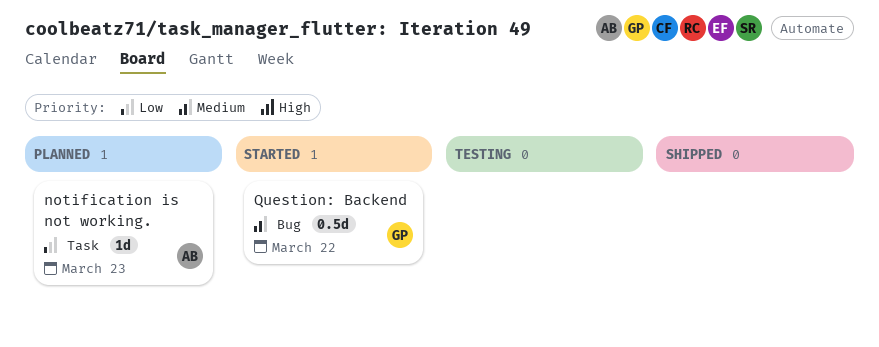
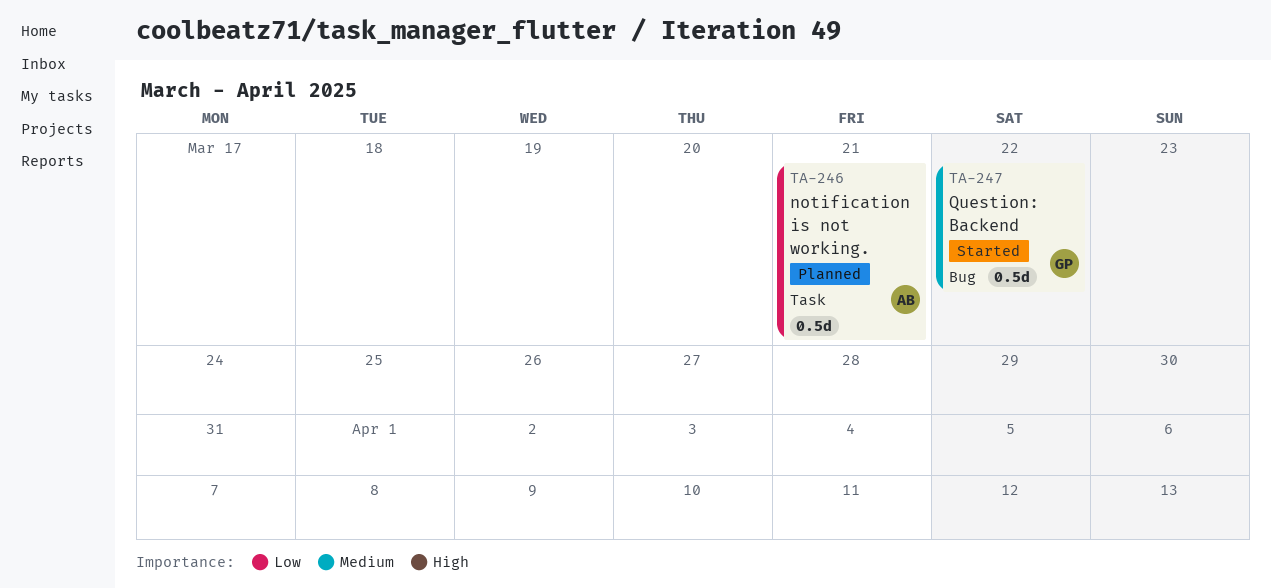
notification is not working., estimate: 1d -> 0.5d
notification is not working., due: Mar 23 -> Mar 21

